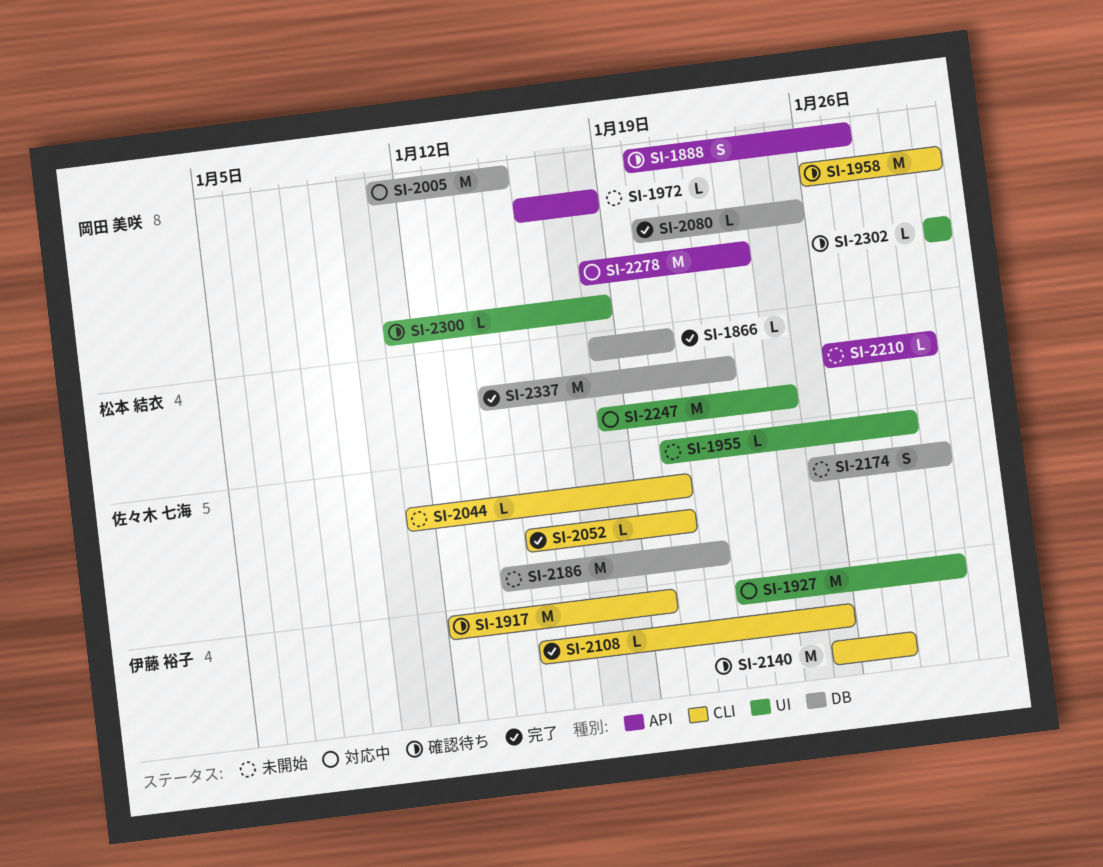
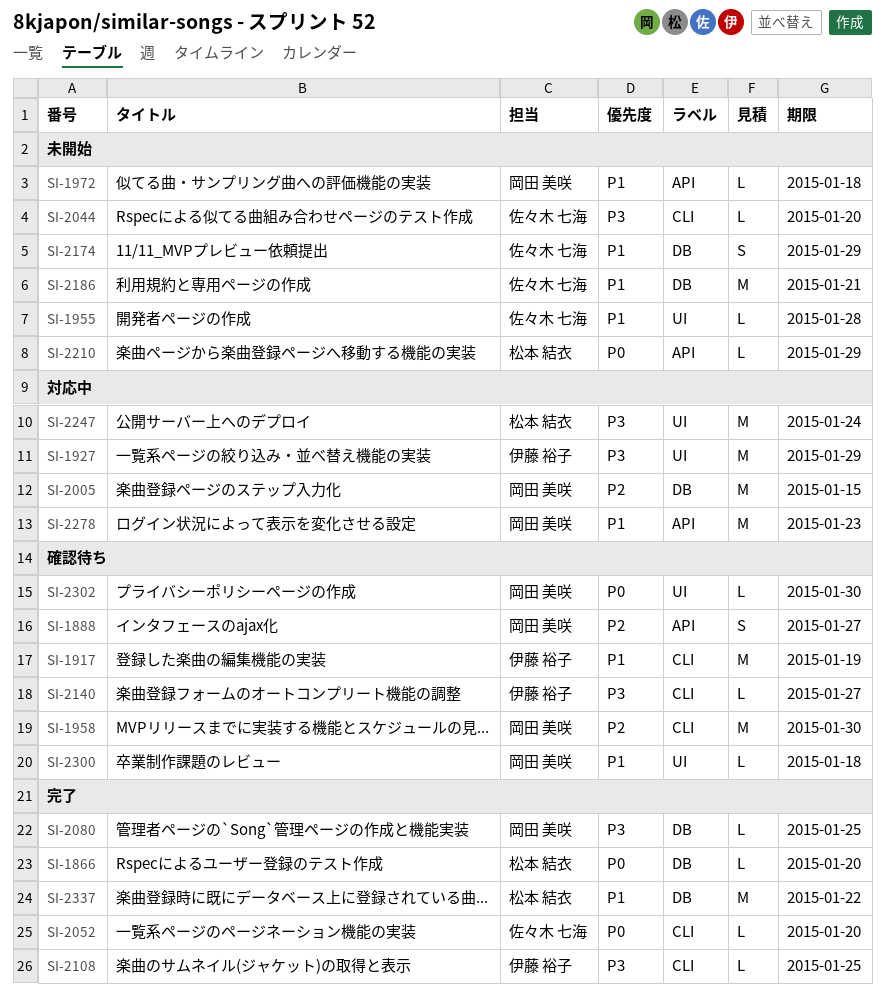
SI-2140, estimate: M -> L

